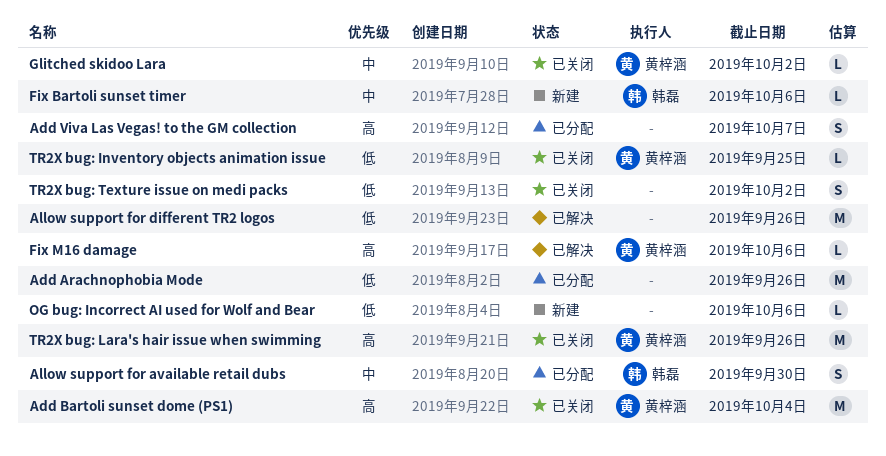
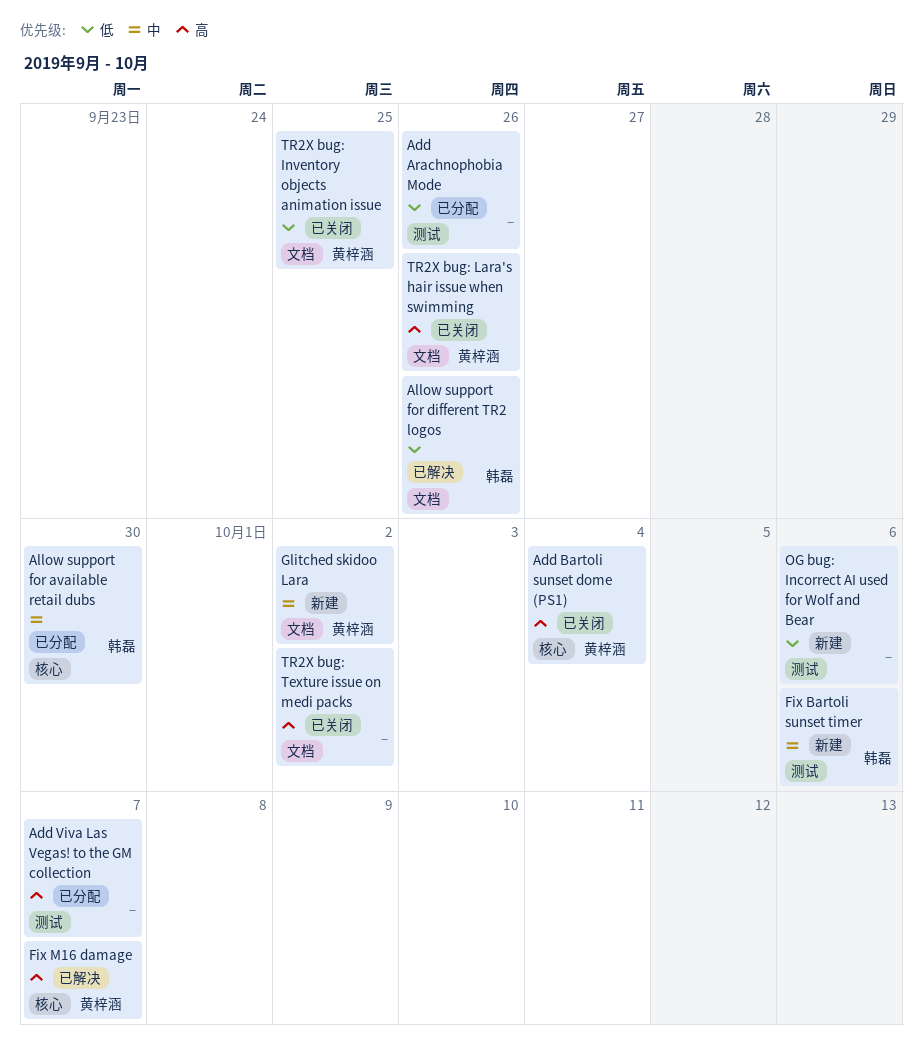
Allow support for different TR2 logos, owner: none -> 韩磊
Fix M16 damage, due: Oct 6 -> Oct 7
Glitched skidoo Lara, status: 已关闭 -> 新建
TR2X bug: Texture issue on medi packs, priority: 低 -> 高

